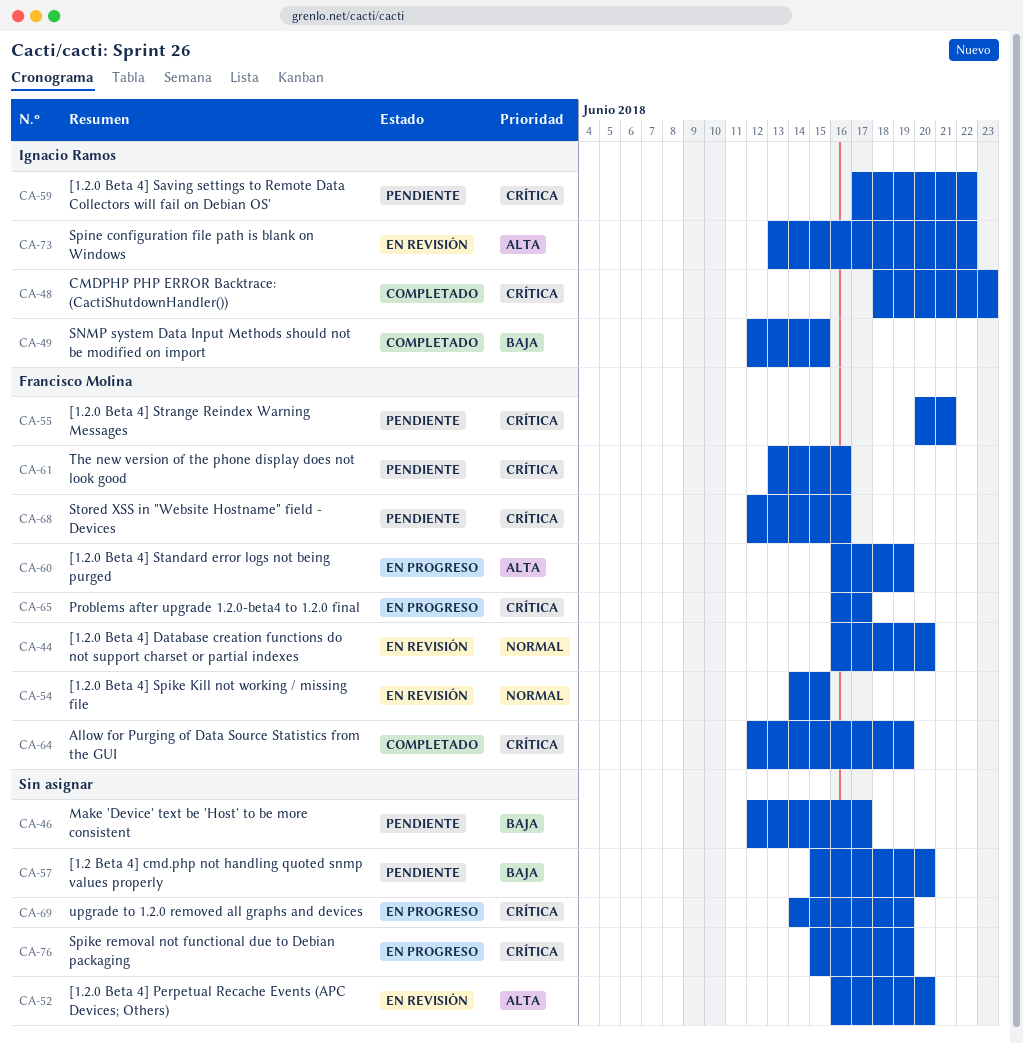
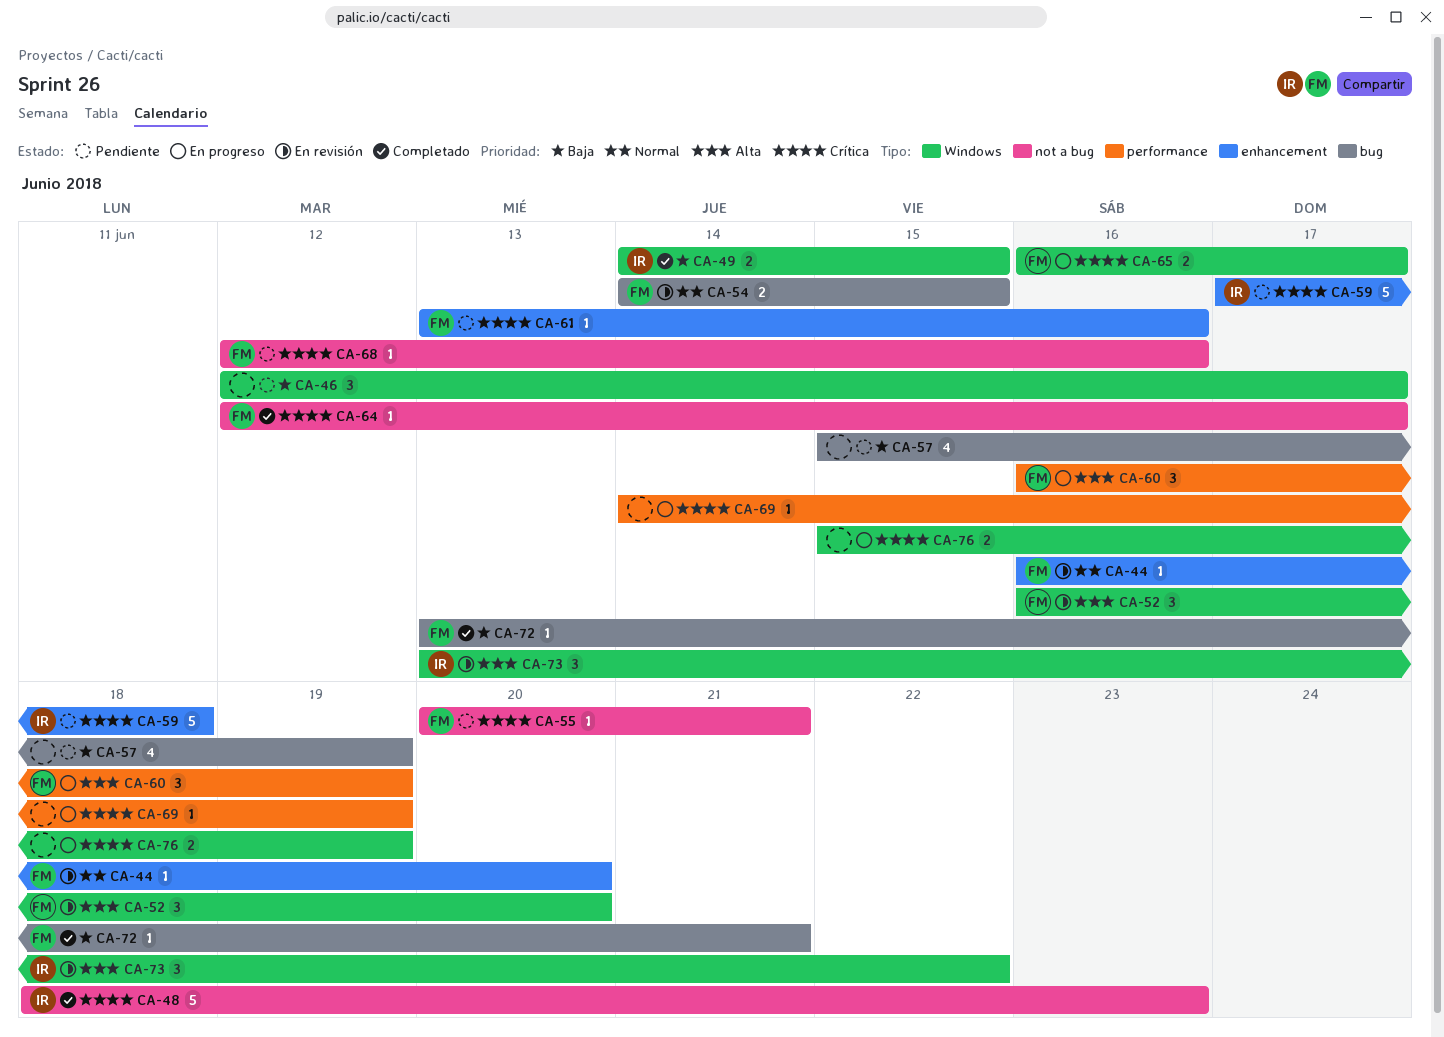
CA-49, start: Jun 12 -> Jun 14
CA-52, owner: none -> Francisco Molina
CA-57, due: Jun 20 -> Jun 19
CA-59, due: Jun 22 -> Jun 18
CA-64, due: Jun 19 -> Jun 17
CA-72: none -> present

